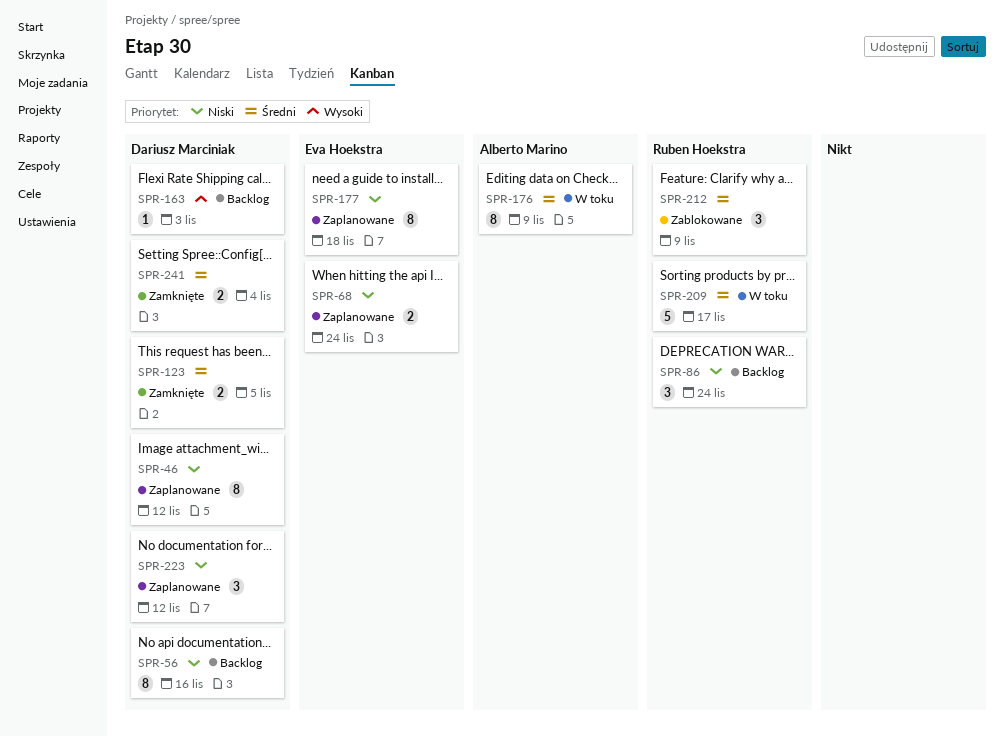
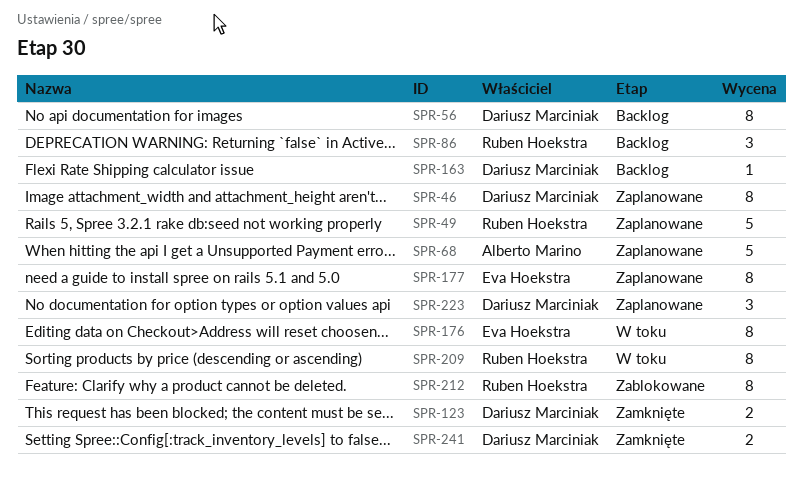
SPR-49: none -> present
SPR-68, owner: Eva Hoekstra -> Alberto Marino
SPR-68, estimate: 2 -> 5
SPR-176, owner: Alberto Marino -> Eva Hoekstra
SPR-209, estimate: 5 -> 8
SPR-212, estimate: 3 -> 8

